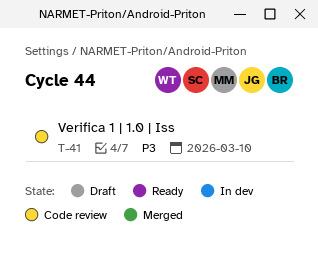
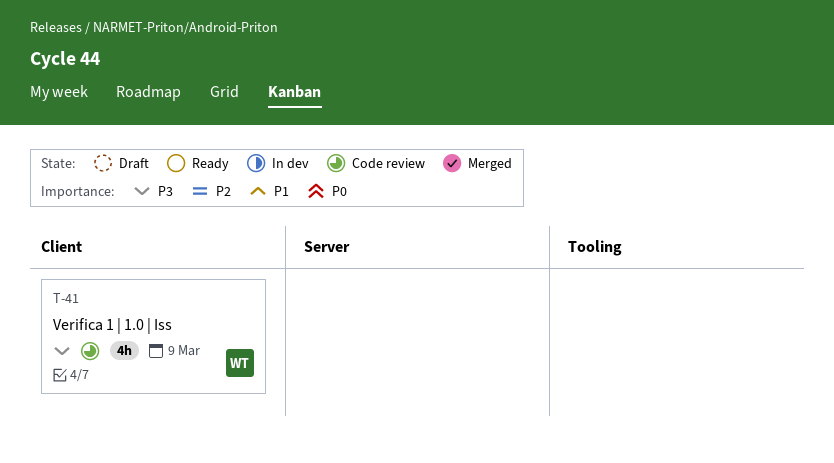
T-41, due: Mar 10 -> Mar 9

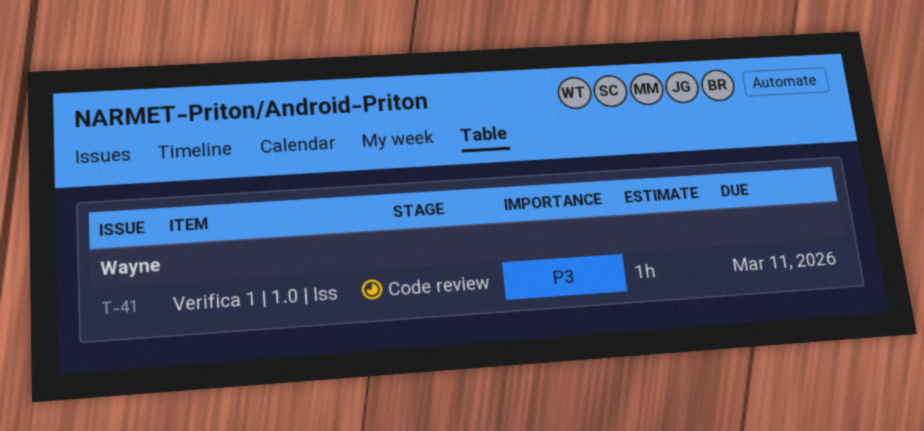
T-41, estimate: 4h -> 1h
T-41, due: Mar 9 -> Mar 11

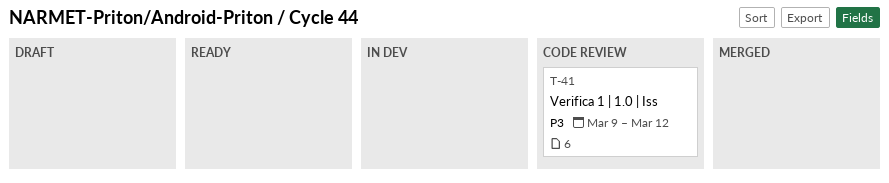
T-41, due: Mar 11 -> Mar 12

